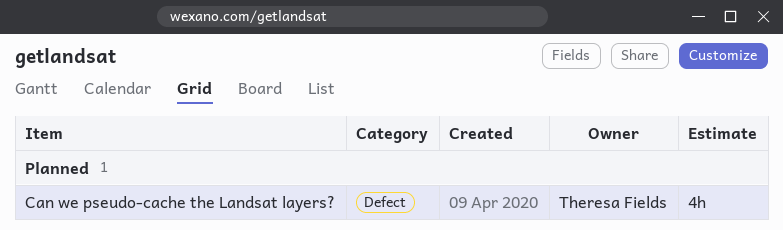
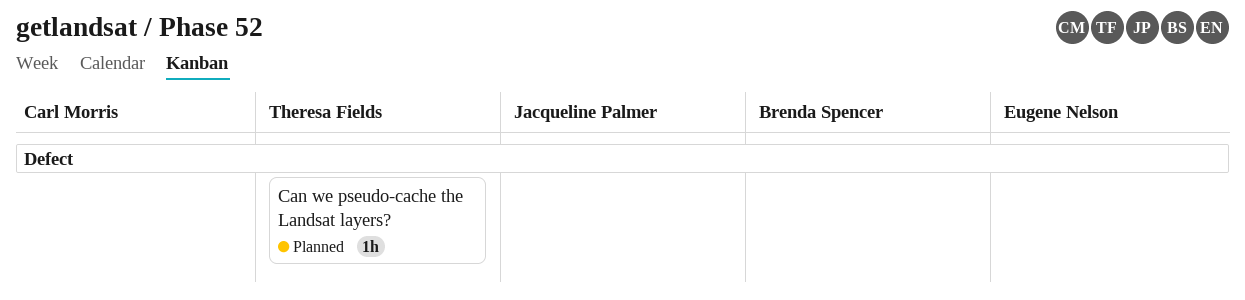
Can we pseudo-cache the Landsat layers?, estimate: 4h -> 1h

